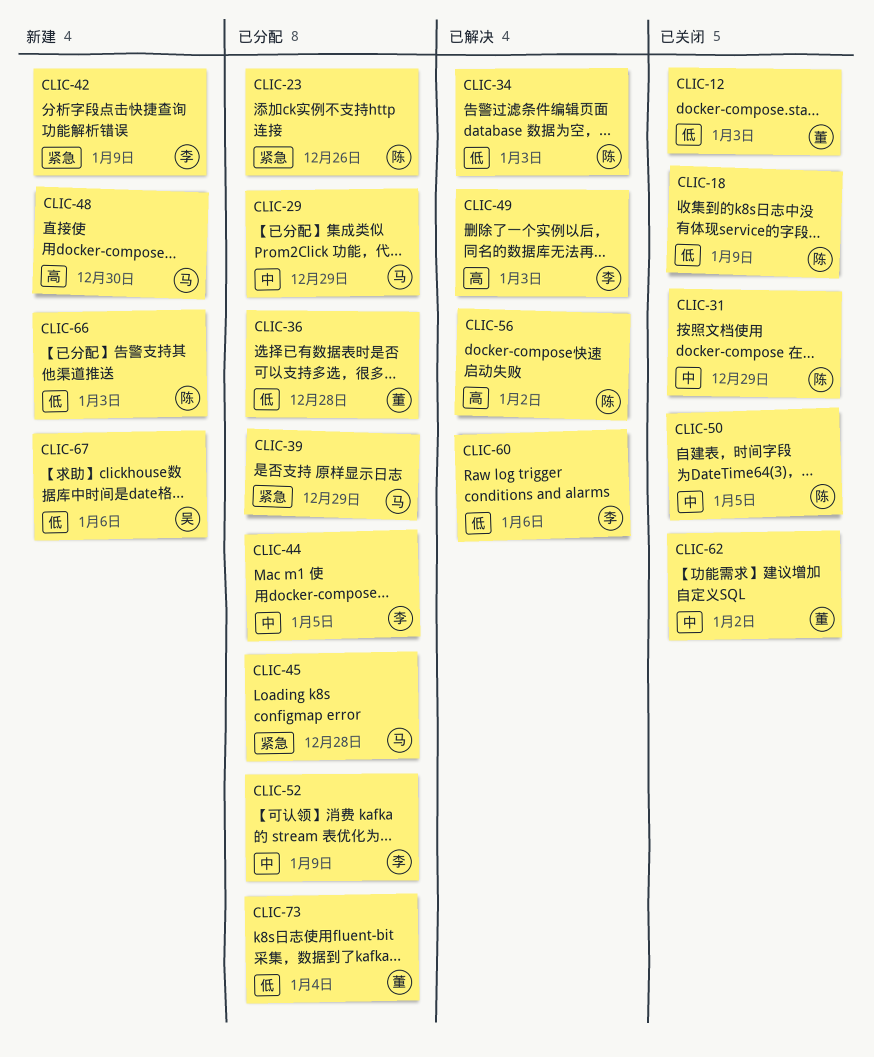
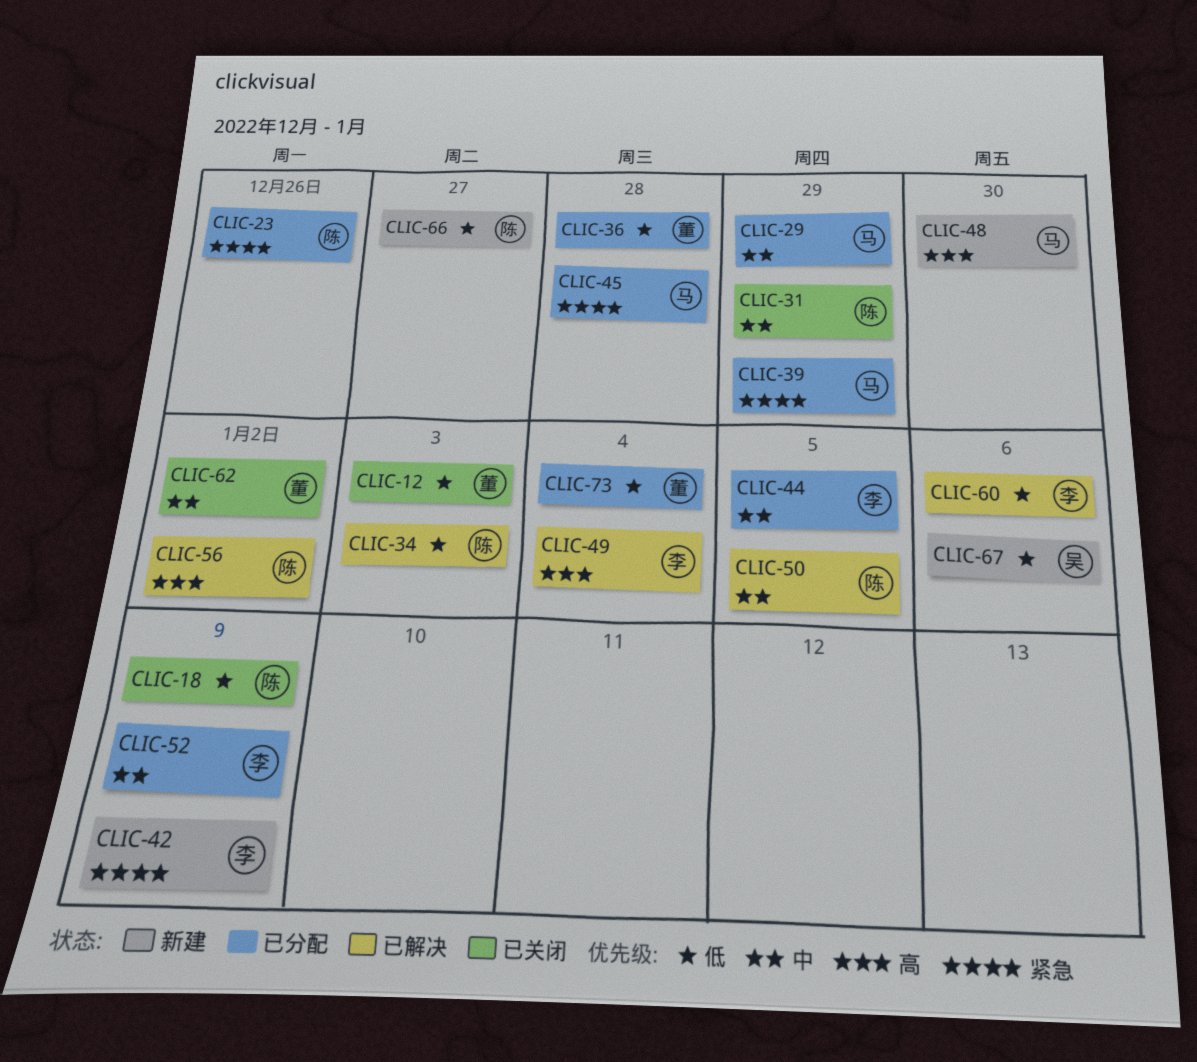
CLIC-49, due: Jan 3 -> Jan 4
CLIC-50, status: 已关闭 -> 已解决
CLIC-66, due: Jan 3 -> Dec 27

